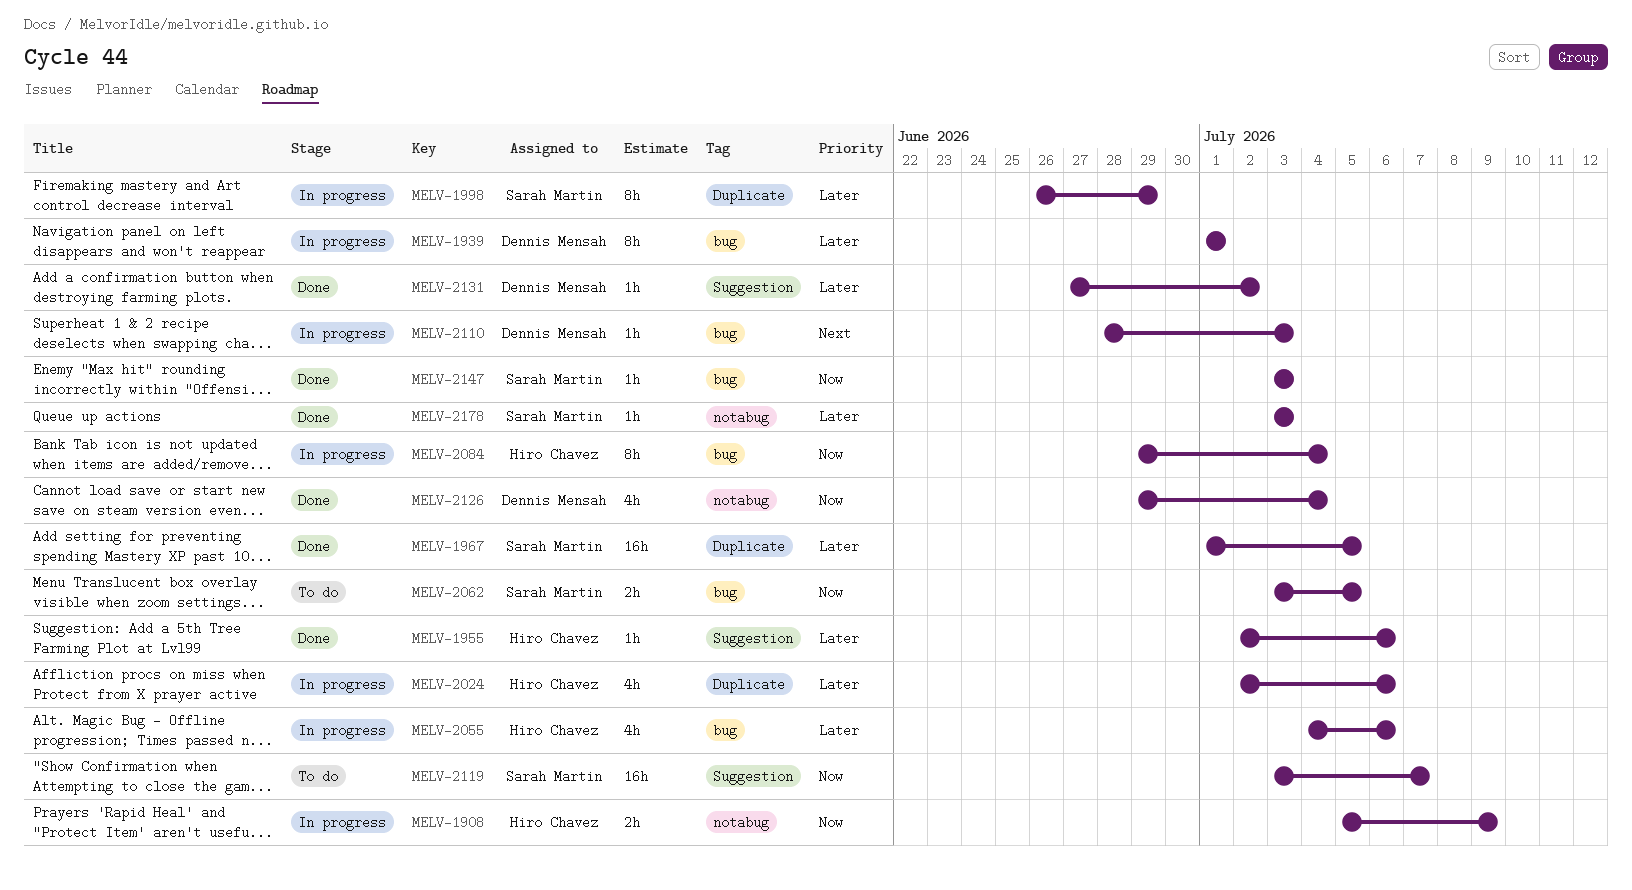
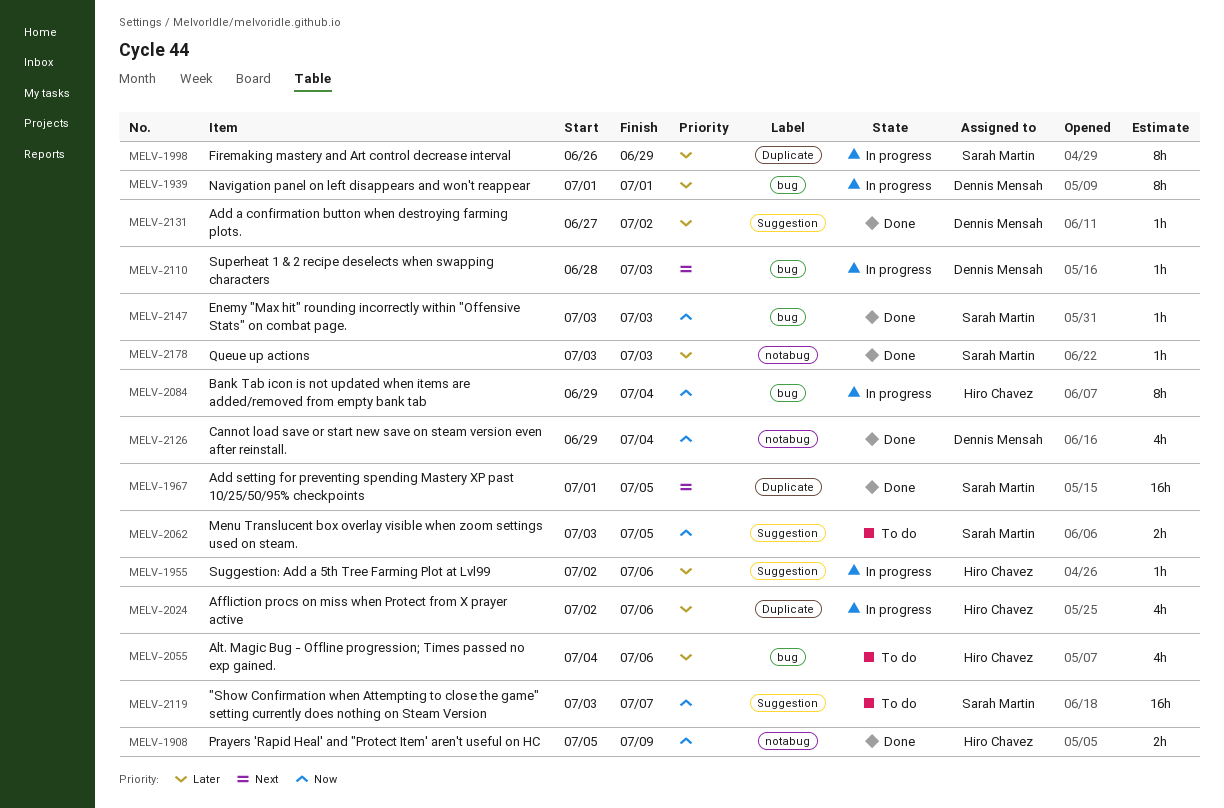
MELV-1908, status: In progress -> Done
MELV-1955, status: Done -> In progress
MELV-1967, priority: Later -> Next
MELV-2055, status: In progress -> To do
MELV-2062, label: bug -> Suggestion

